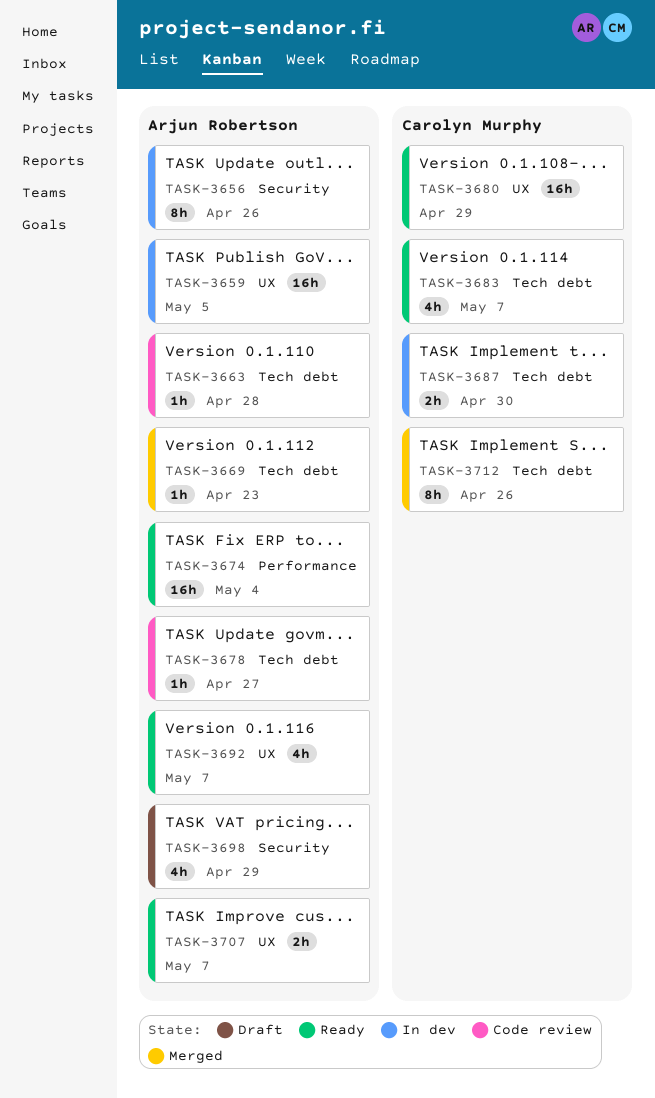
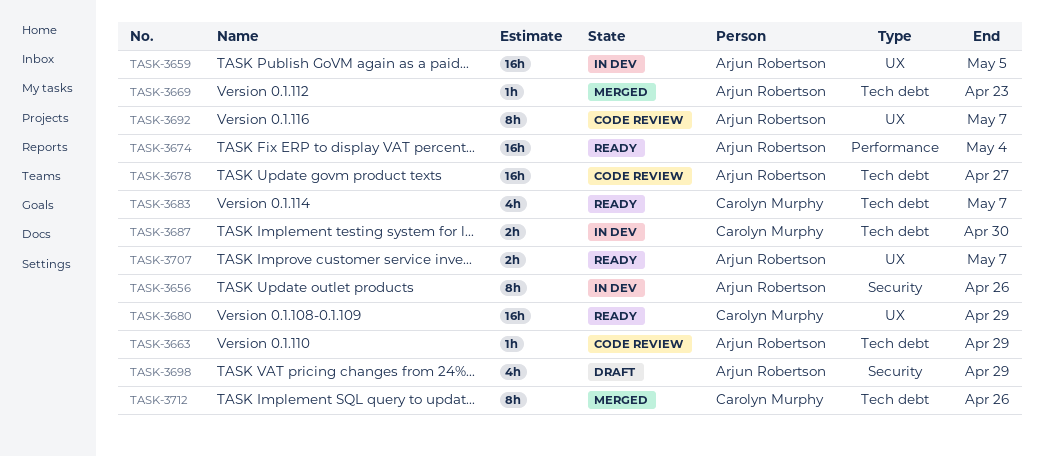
TASK-3663, due: Apr 28 -> Apr 29
TASK-3678, estimate: 1h -> 16h
TASK-3692, status: Ready -> Code review
TASK-3692, estimate: 4h -> 8h

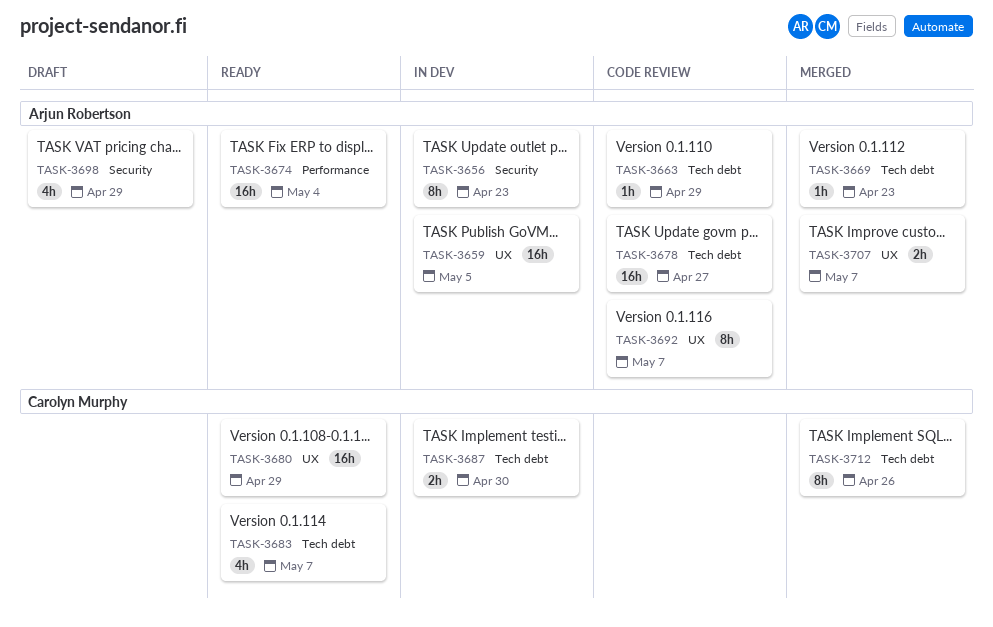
TASK-3656, due: Apr 26 -> Apr 23
TASK-3707, status: Ready -> Merged

